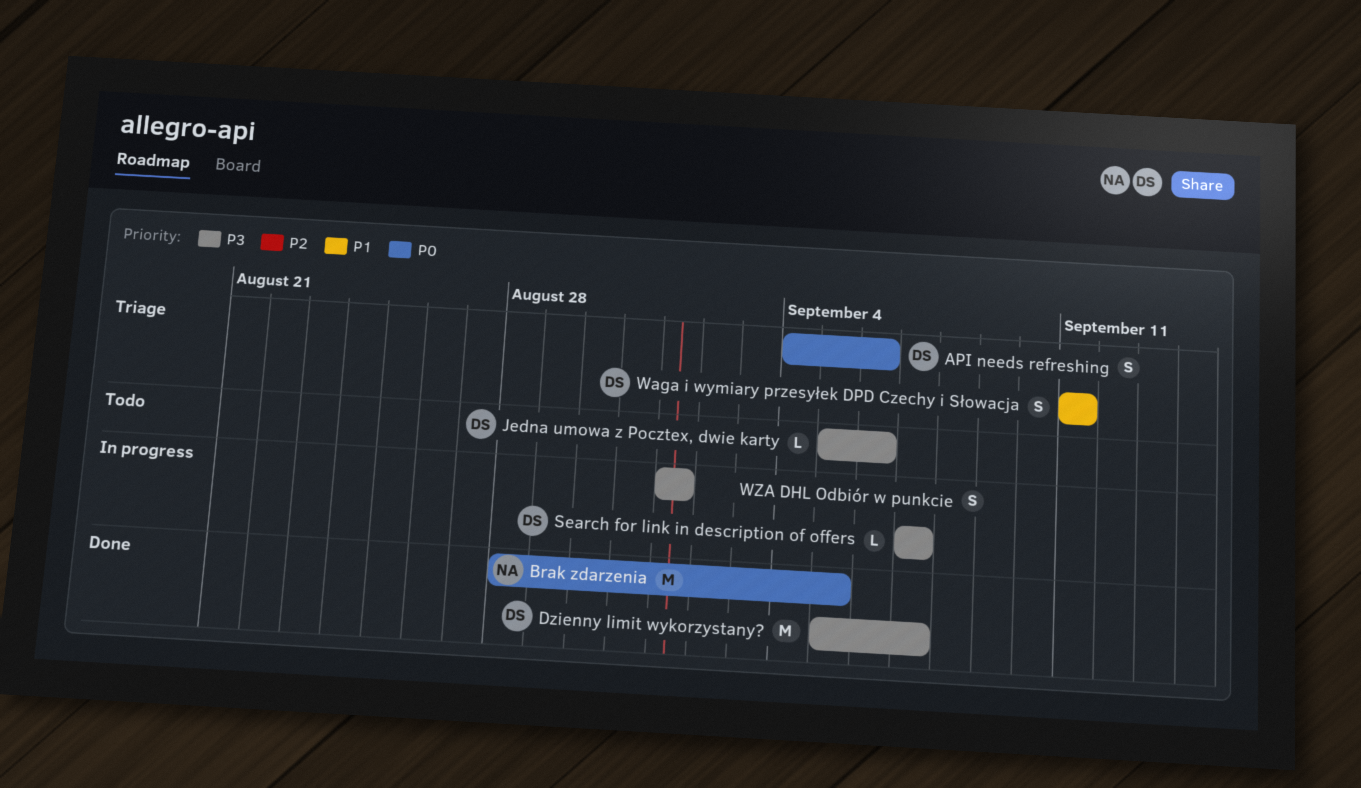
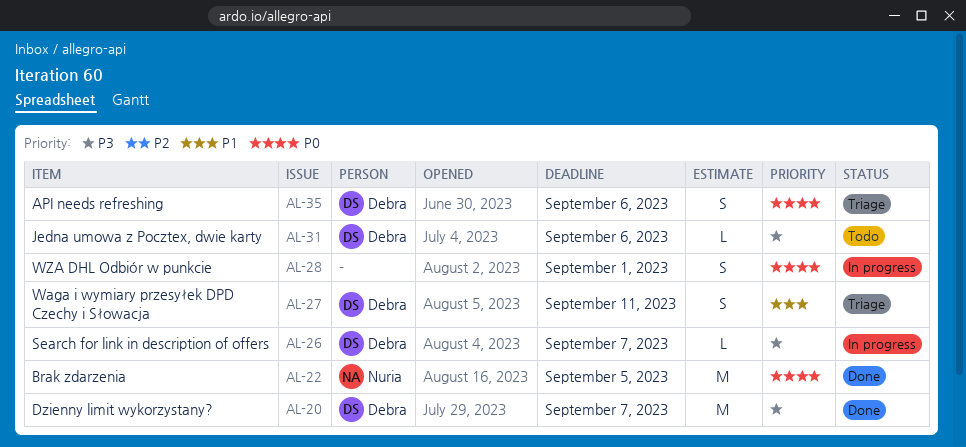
WZA DHL Odbiór w punkcie, priority: P3 -> P0

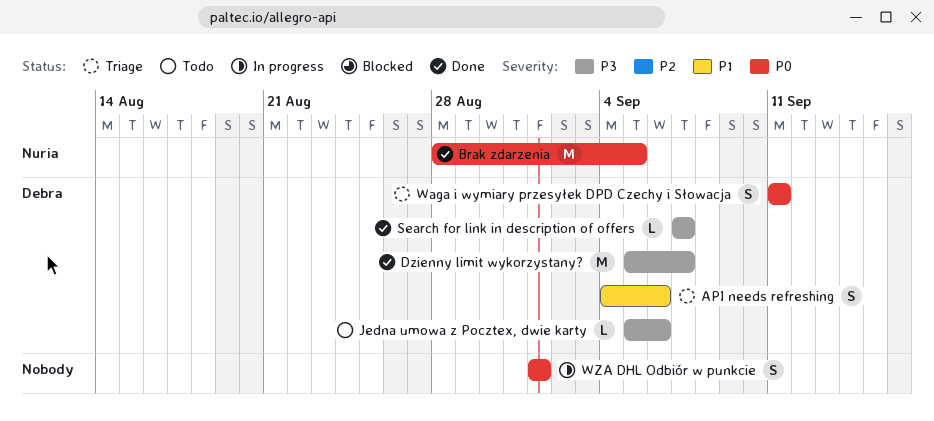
API needs refreshing, priority: P0 -> P1
Search for link in description of offers, status: In progress -> Done
Waga i wymiary przesyłek DPD Czechy i Słowacja, priority: P1 -> P0

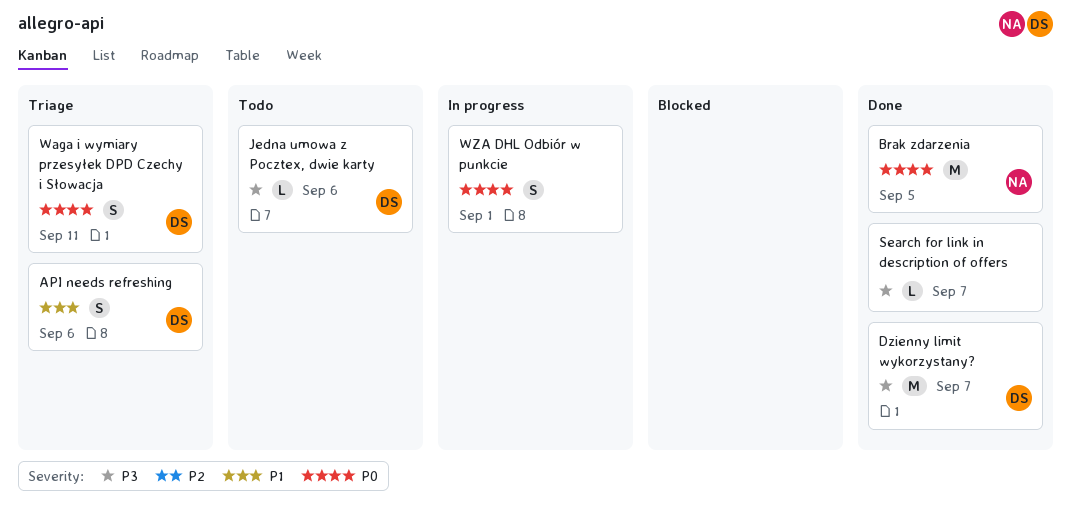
Search for link in description of offers, owner: Debra -> none

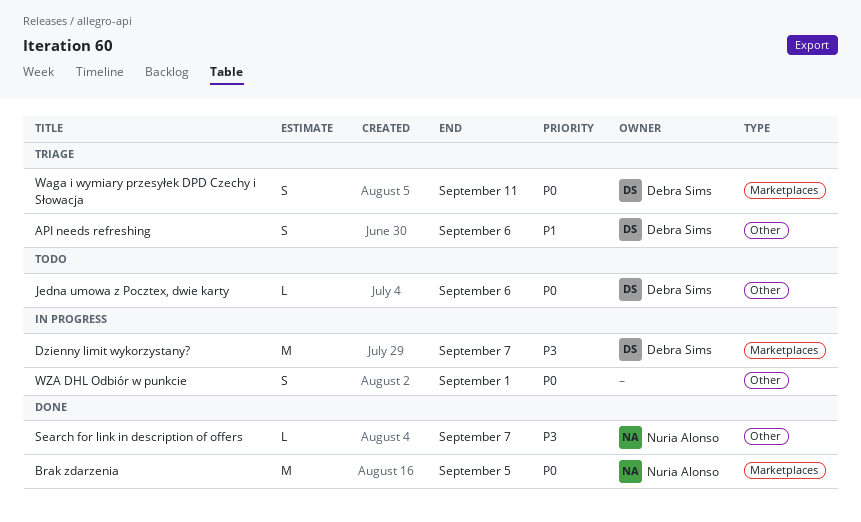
Dzienny limit wykorzystany?, status: Done -> In progress
Jedna umowa z Pocztex, dwie karty, priority: P3 -> P0
Search for link in description of offers, owner: none -> Nuria Alonso

